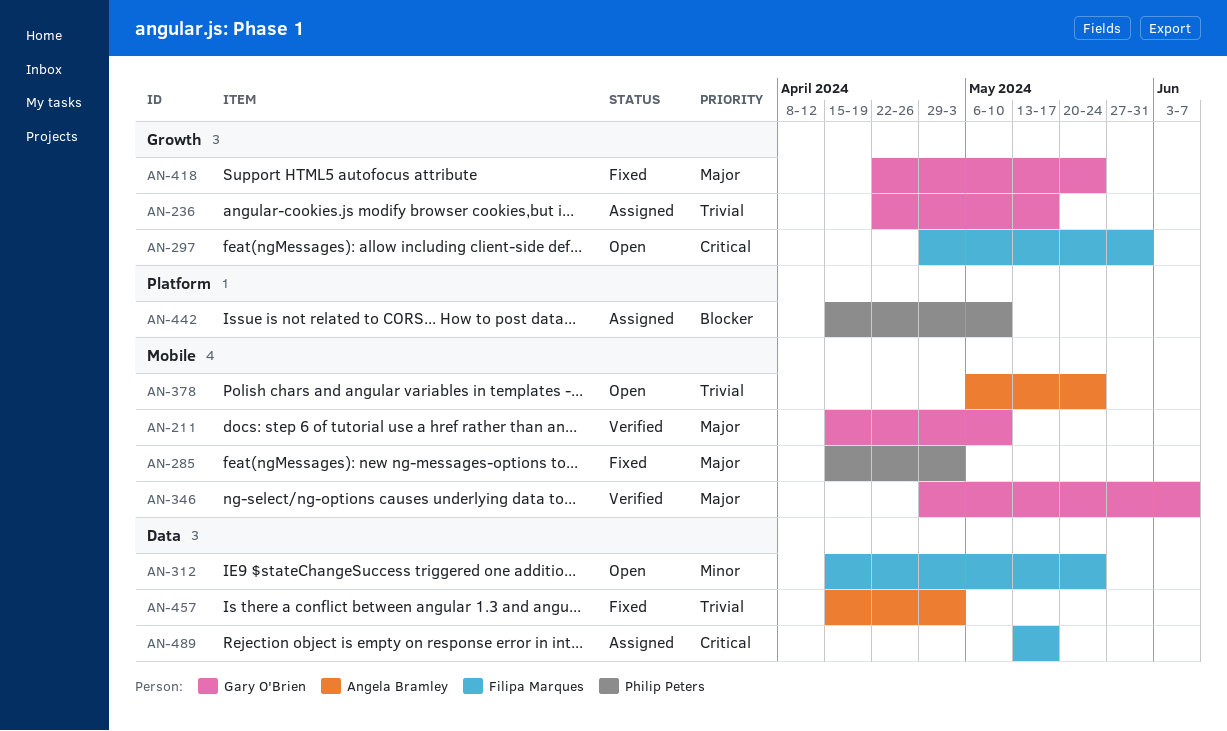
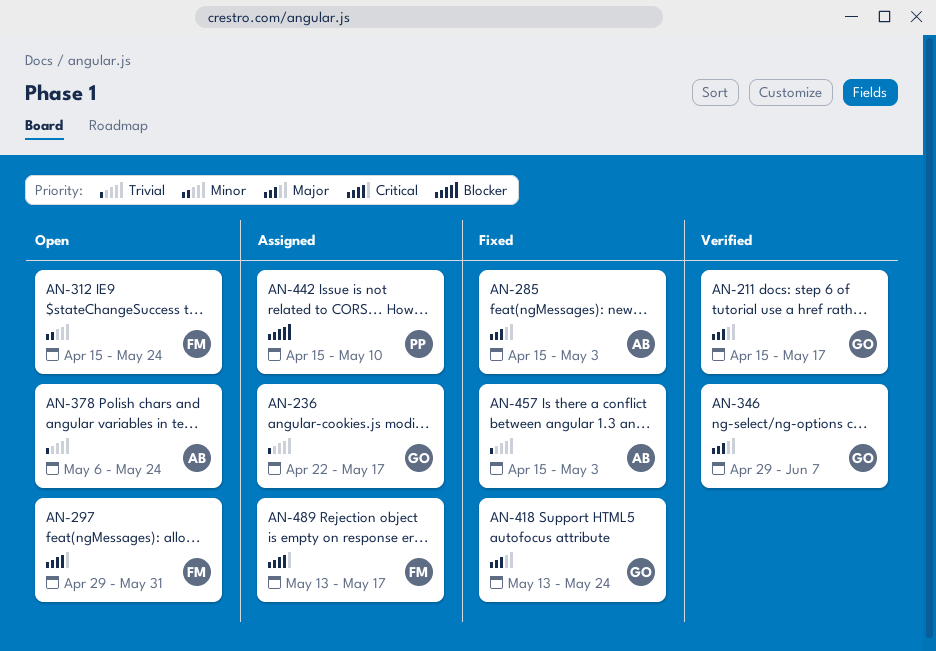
AN-211, due: May 10 -> May 17
AN-285, owner: Philip Peters -> Angela Bramley
AN-418, start: Apr 22 -> May 13

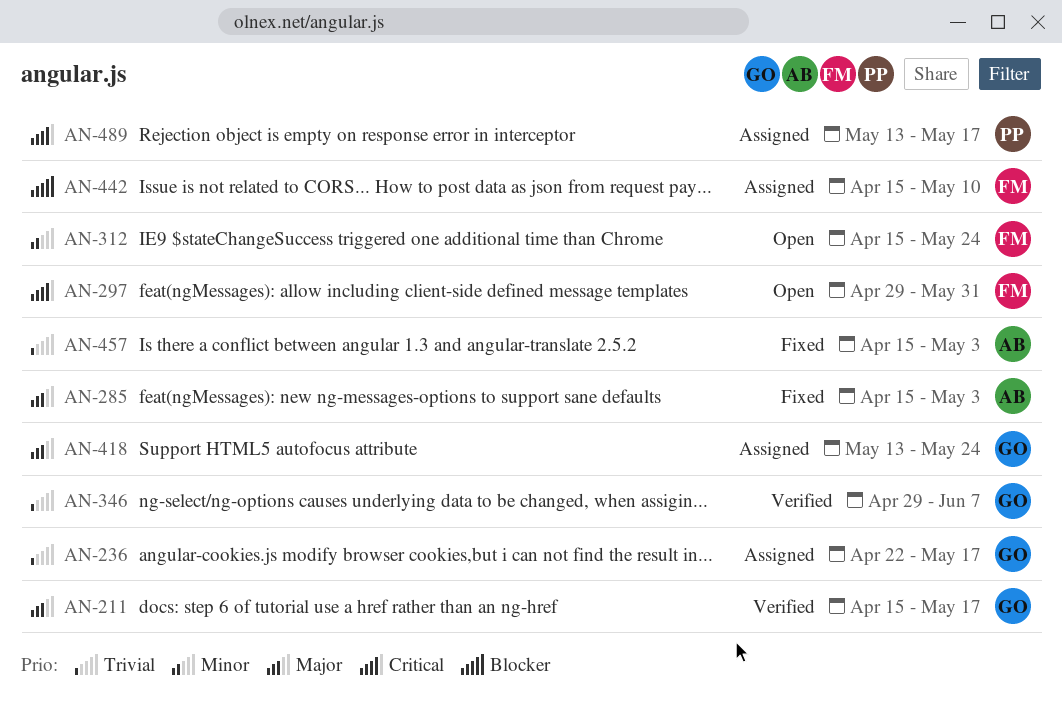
AN-346, priority: Major -> Trivial
AN-378: present -> none
AN-418, status: Fixed -> Assigned
AN-442, owner: PP -> FM
AN-489, owner: FM -> PP

